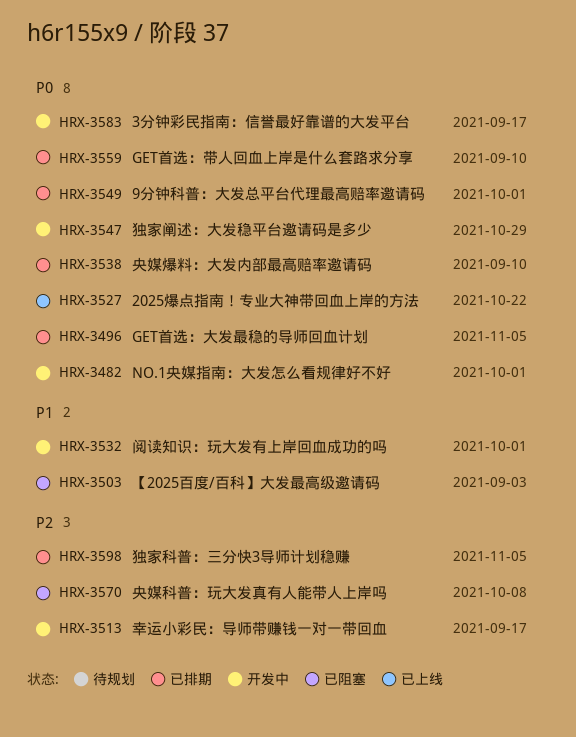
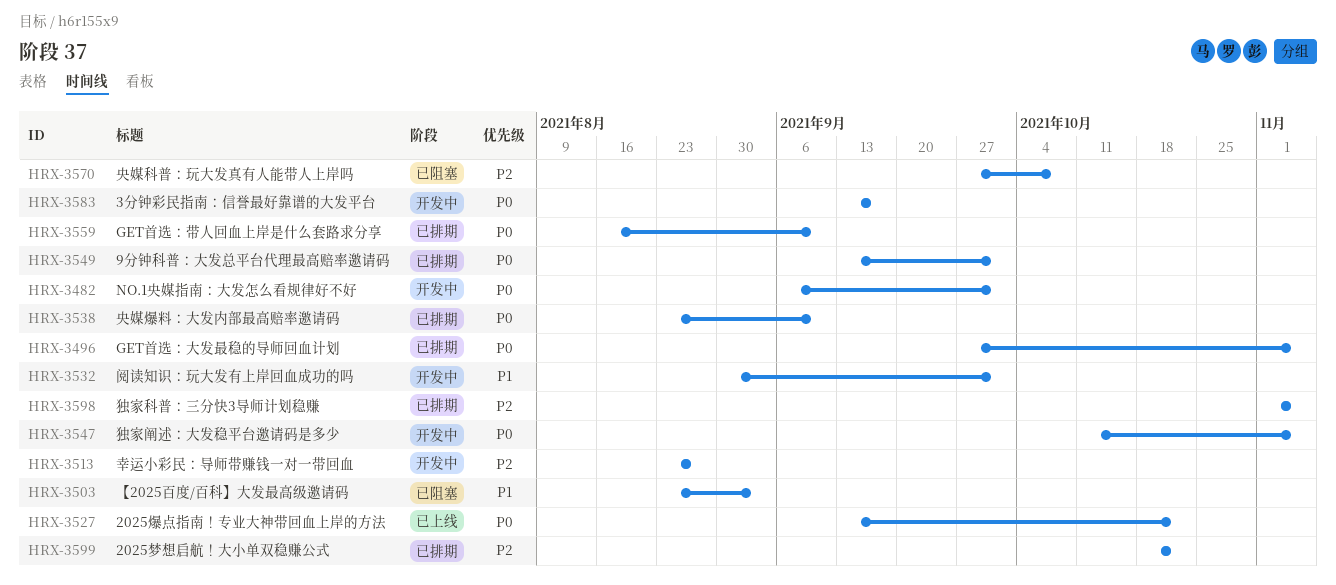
HRX-3513, due: Sep 17 -> Aug 27
HRX-3547, due: Oct 29 -> Nov 5
HRX-3599: none -> present

